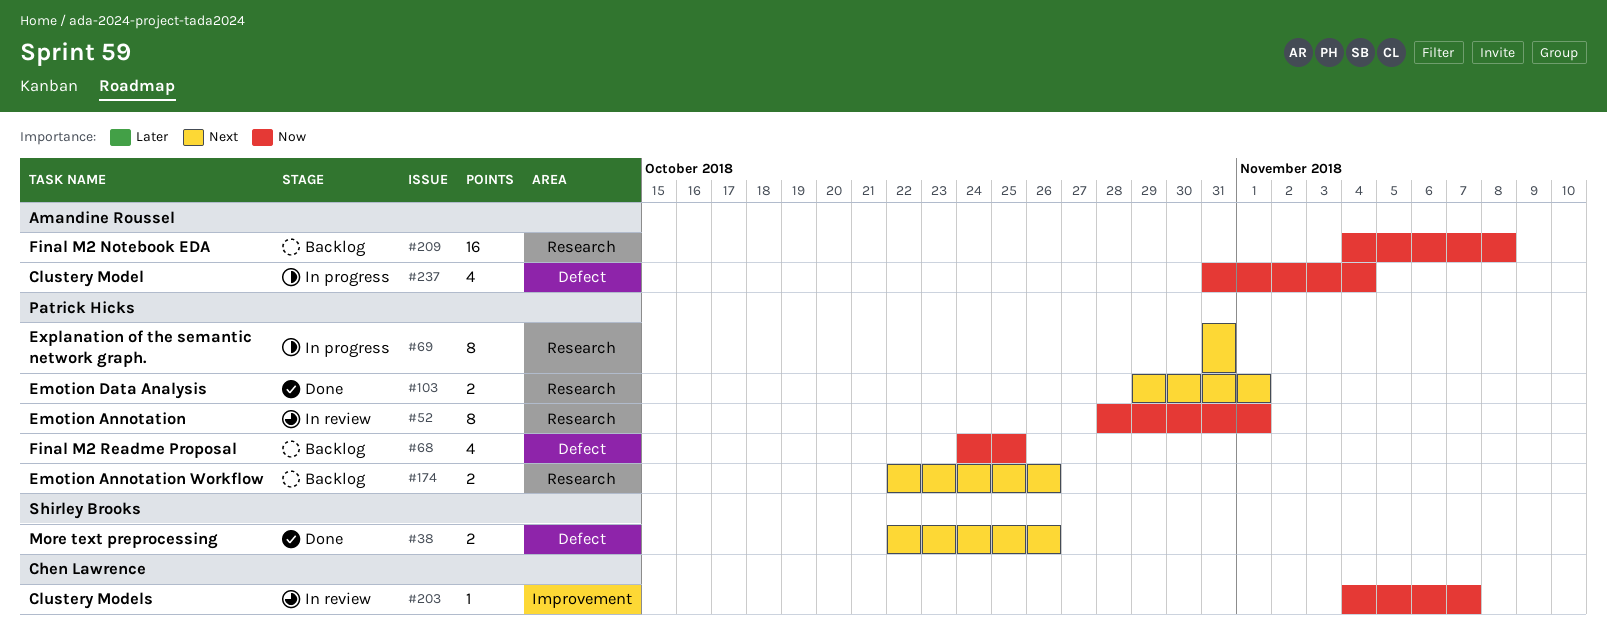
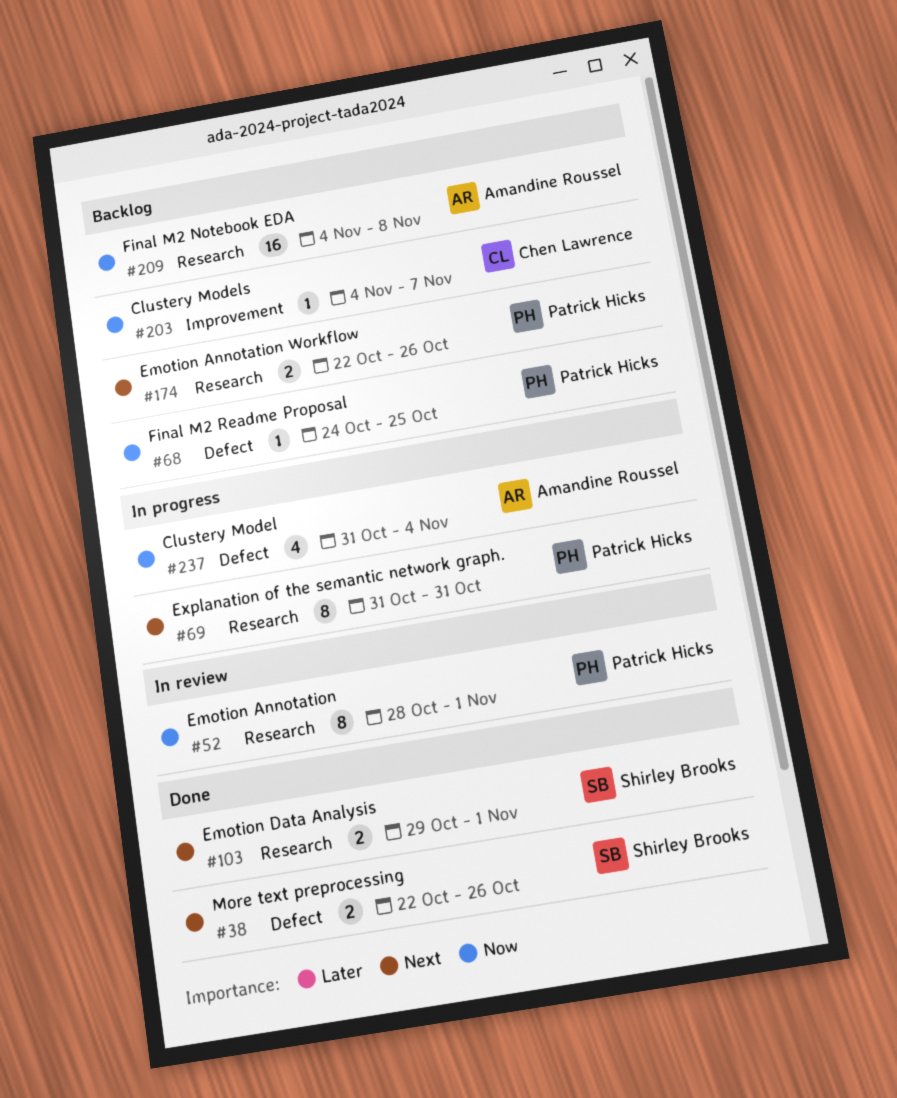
#68, estimate: 4 -> 1
#103, owner: Patrick Hicks -> Shirley Brooks
#203, status: In review -> Backlog

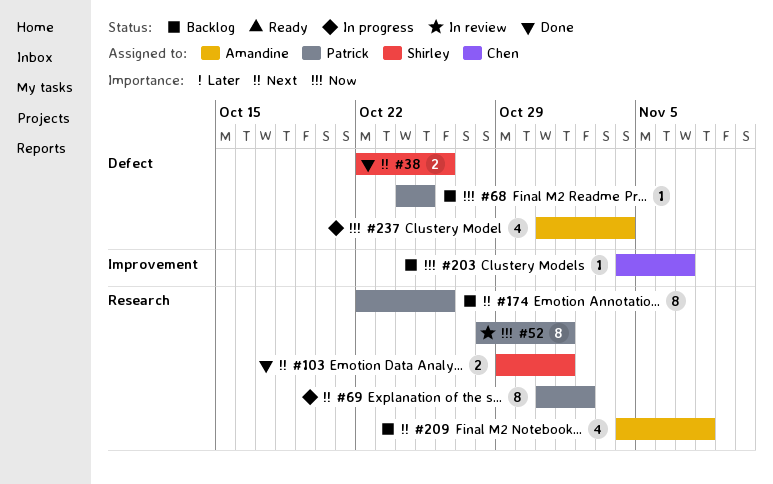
#69, due: Oct 31 -> Nov 2
#174, estimate: 2 -> 8
#209, priority: Now -> Next
#209, estimate: 16 -> 4

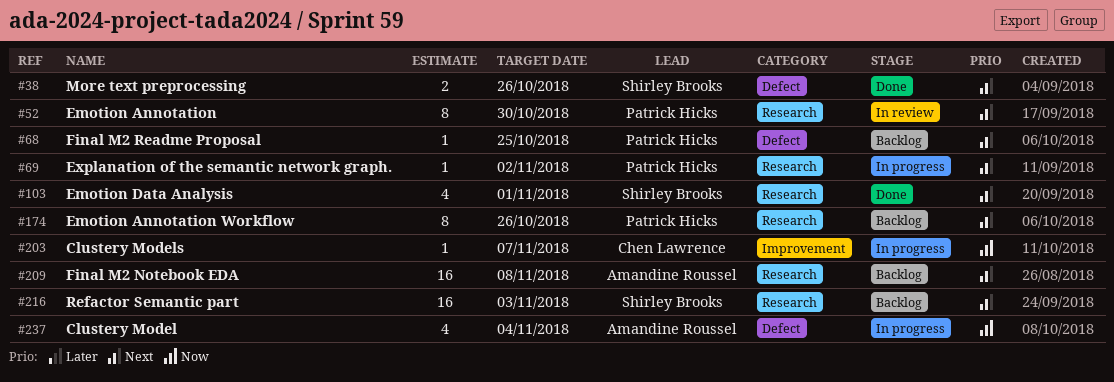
#52, priority: Now -> Next
#52, due: Nov 1 -> Oct 30
#68, priority: Now -> Next
#69, estimate: 8 -> 1
#103, estimate: 2 -> 4
#203, status: Backlog -> In progress
#209, estimate: 4 -> 16
#216: none -> present

